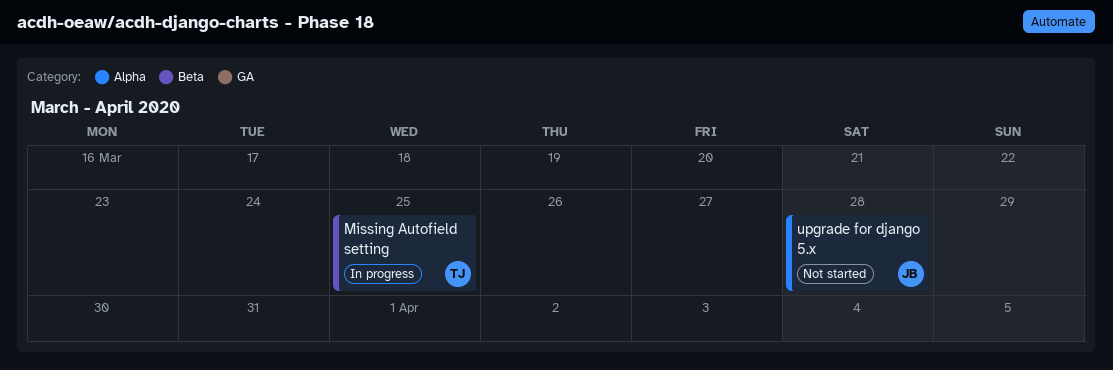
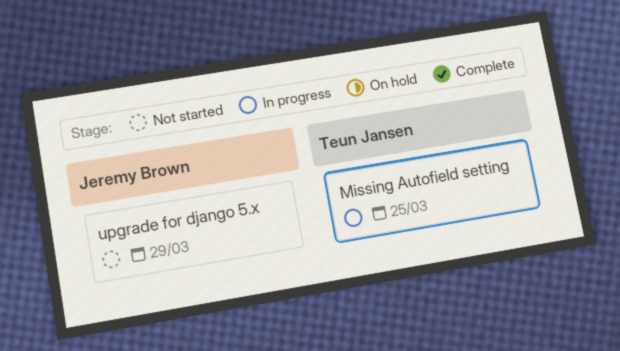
upgrade for django 5.x, due: Mar 28 -> Mar 29

